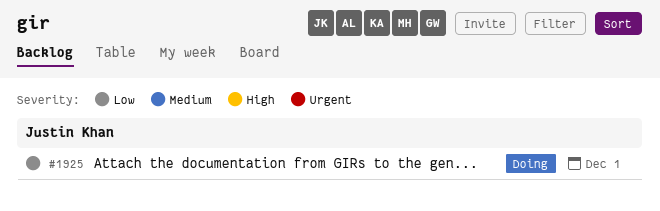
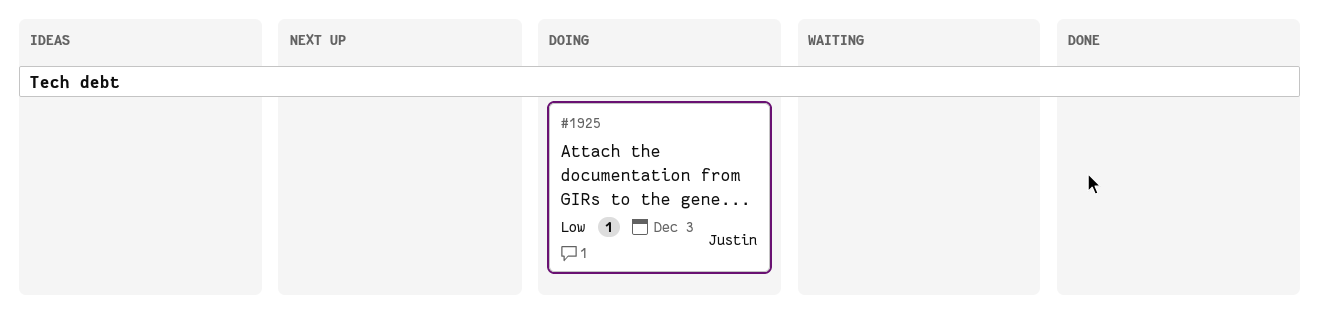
#1925, due: Dec 1 -> Dec 3

